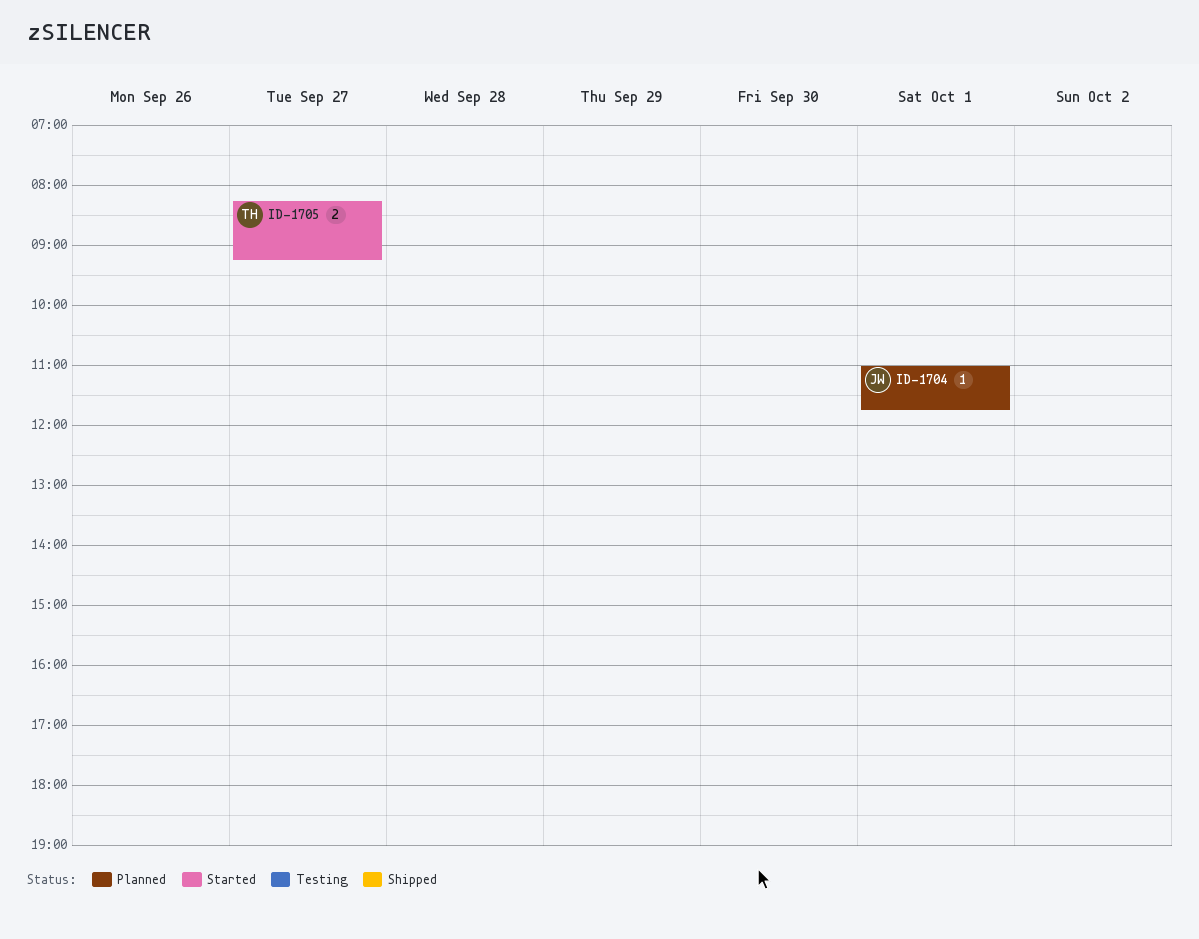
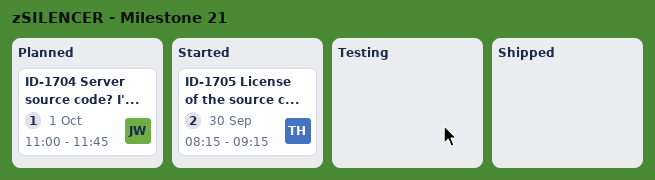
ID-1705, day: Sep 27 -> Sep 30

